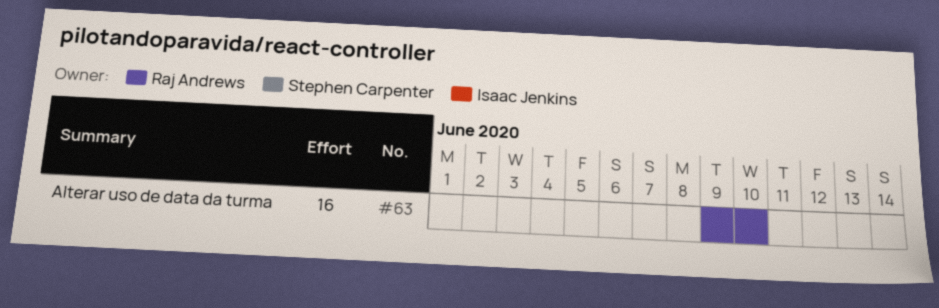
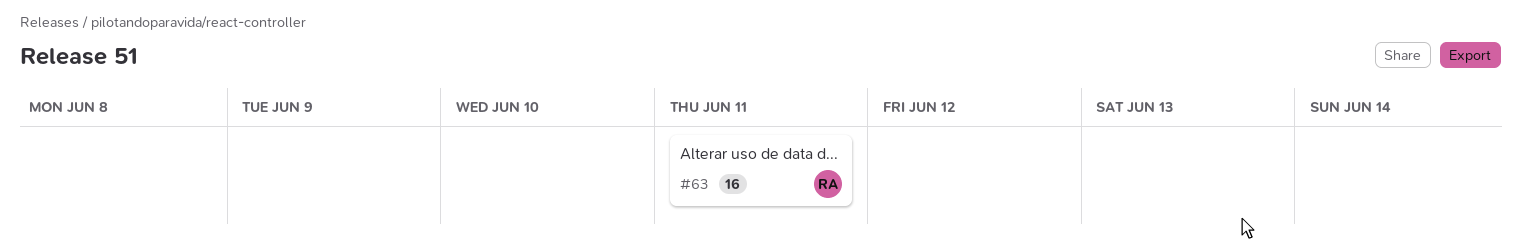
#63, due: Jun 10 -> Jun 11

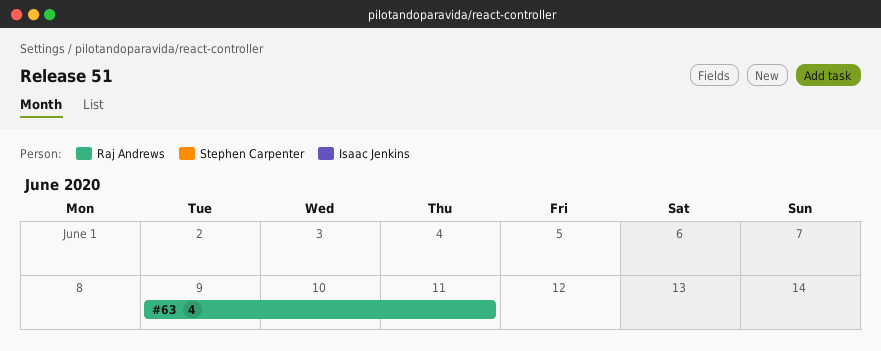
#63, estimate: 16 -> 4

